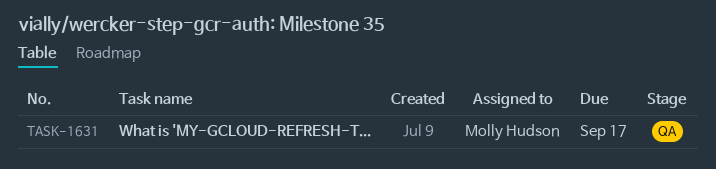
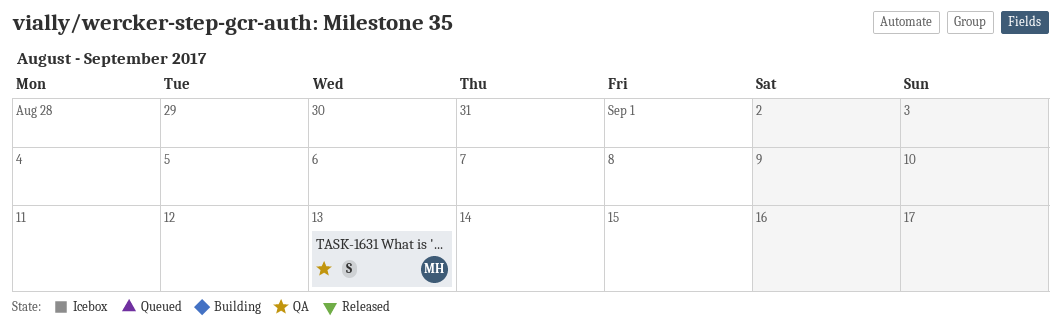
TASK-1631, due: Sep 17 -> Sep 13

